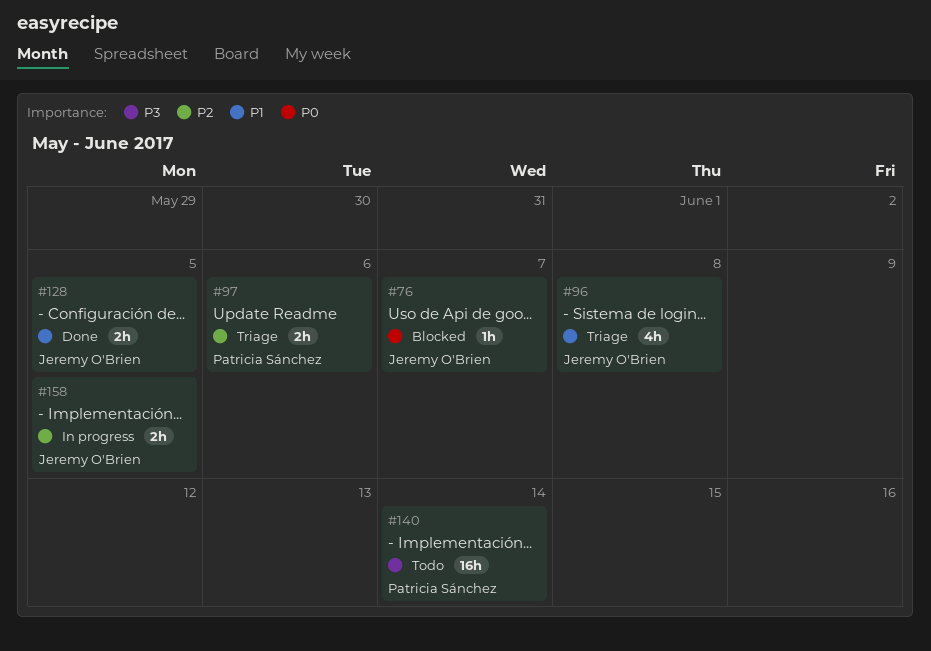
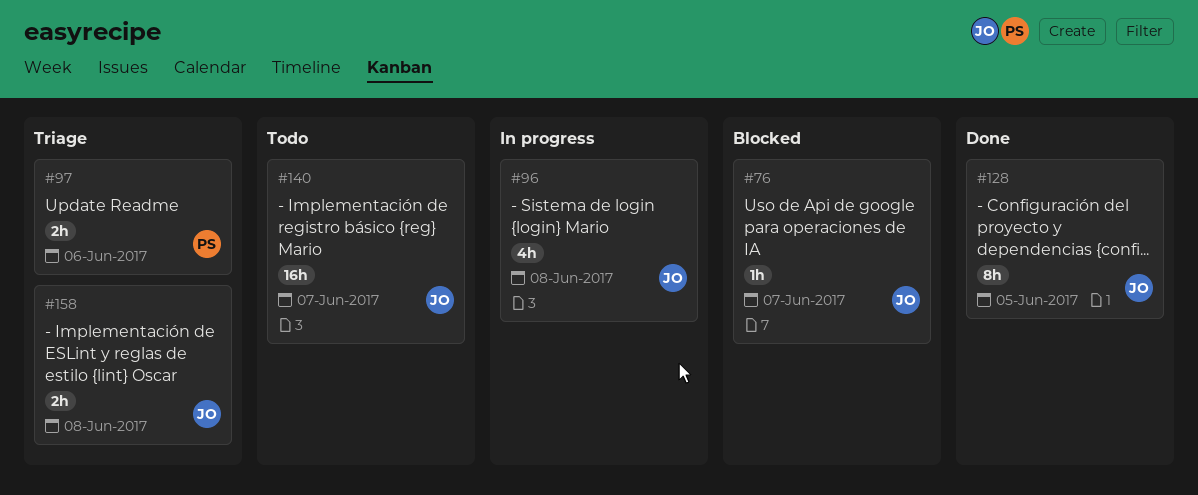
#96, status: Triage -> In progress
#128, estimate: 2h -> 8h
#140, owner: Patricia Sánchez -> Jeremy O'Brien
#140, due: Jun 14 -> Jun 7
#158, status: In progress -> Triage
#158, due: Jun 5 -> Jun 8

